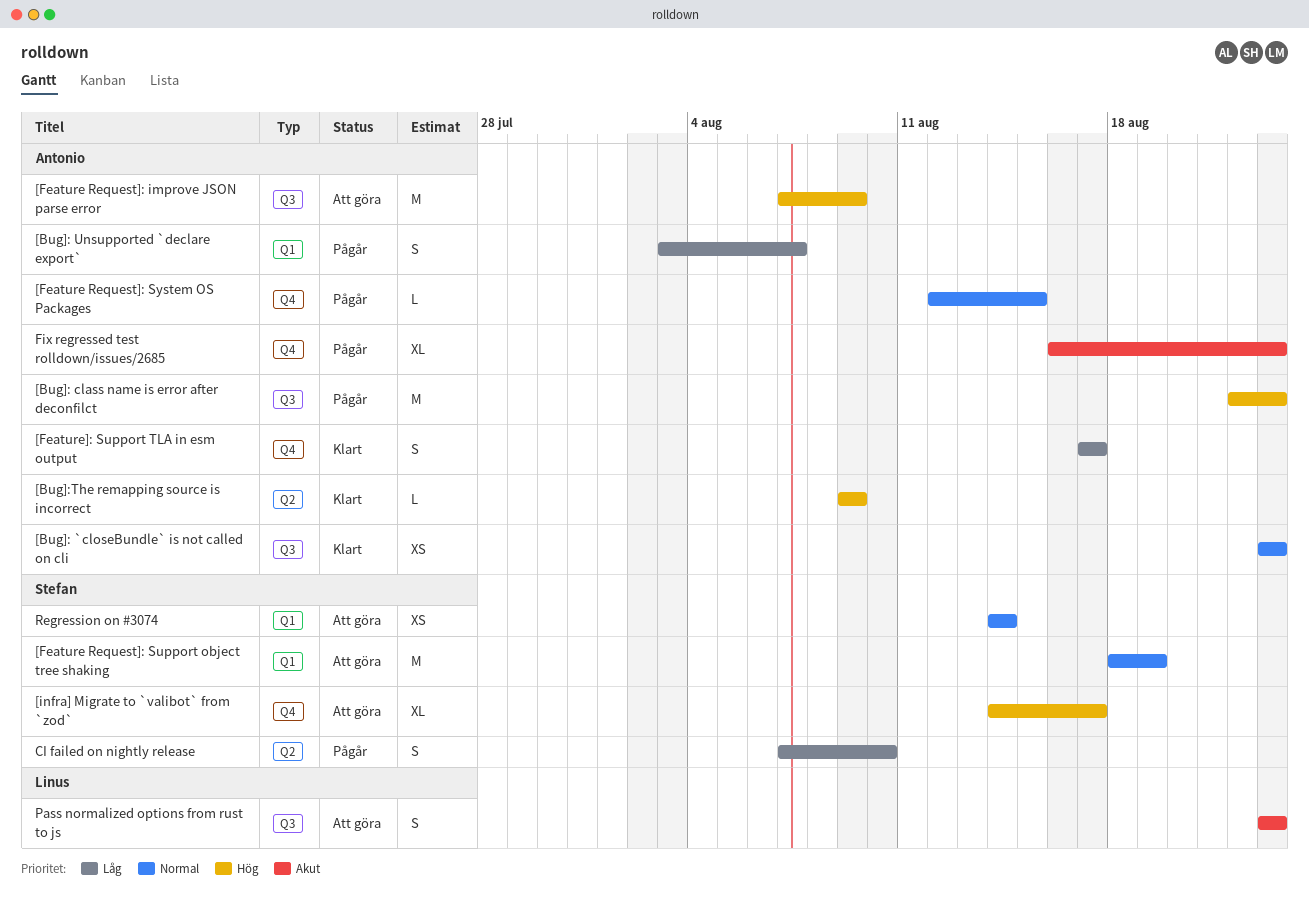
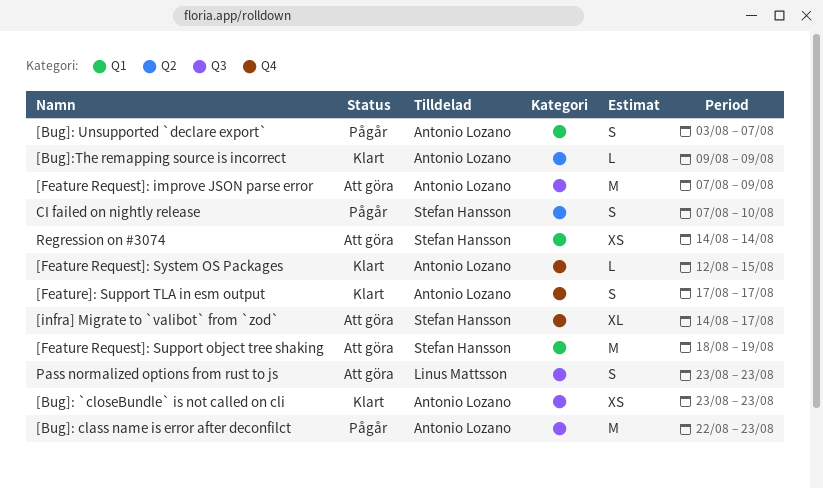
[Feature Request]: System OS Packages, status: Pågår -> Klart
Fix regressed test rolldown/issues/2685: present -> none

